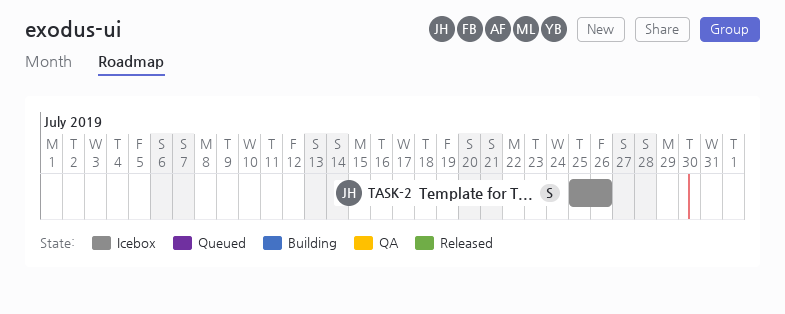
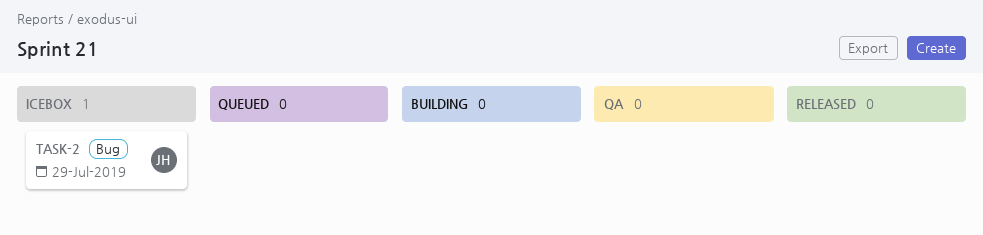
TASK-2, due: Jul 26 -> Jul 29

